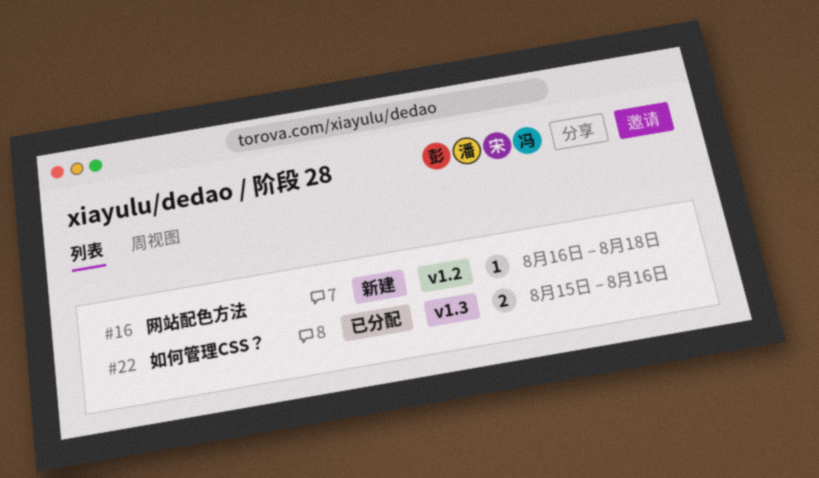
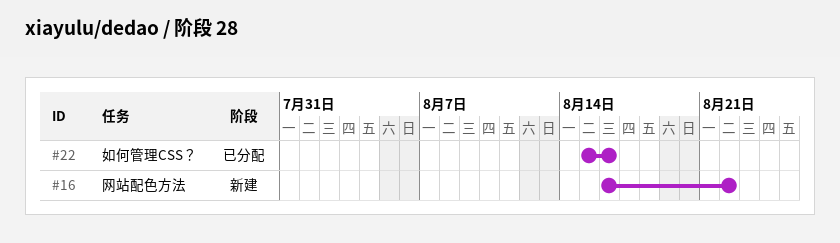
#16, due: Aug 18 -> Aug 22

